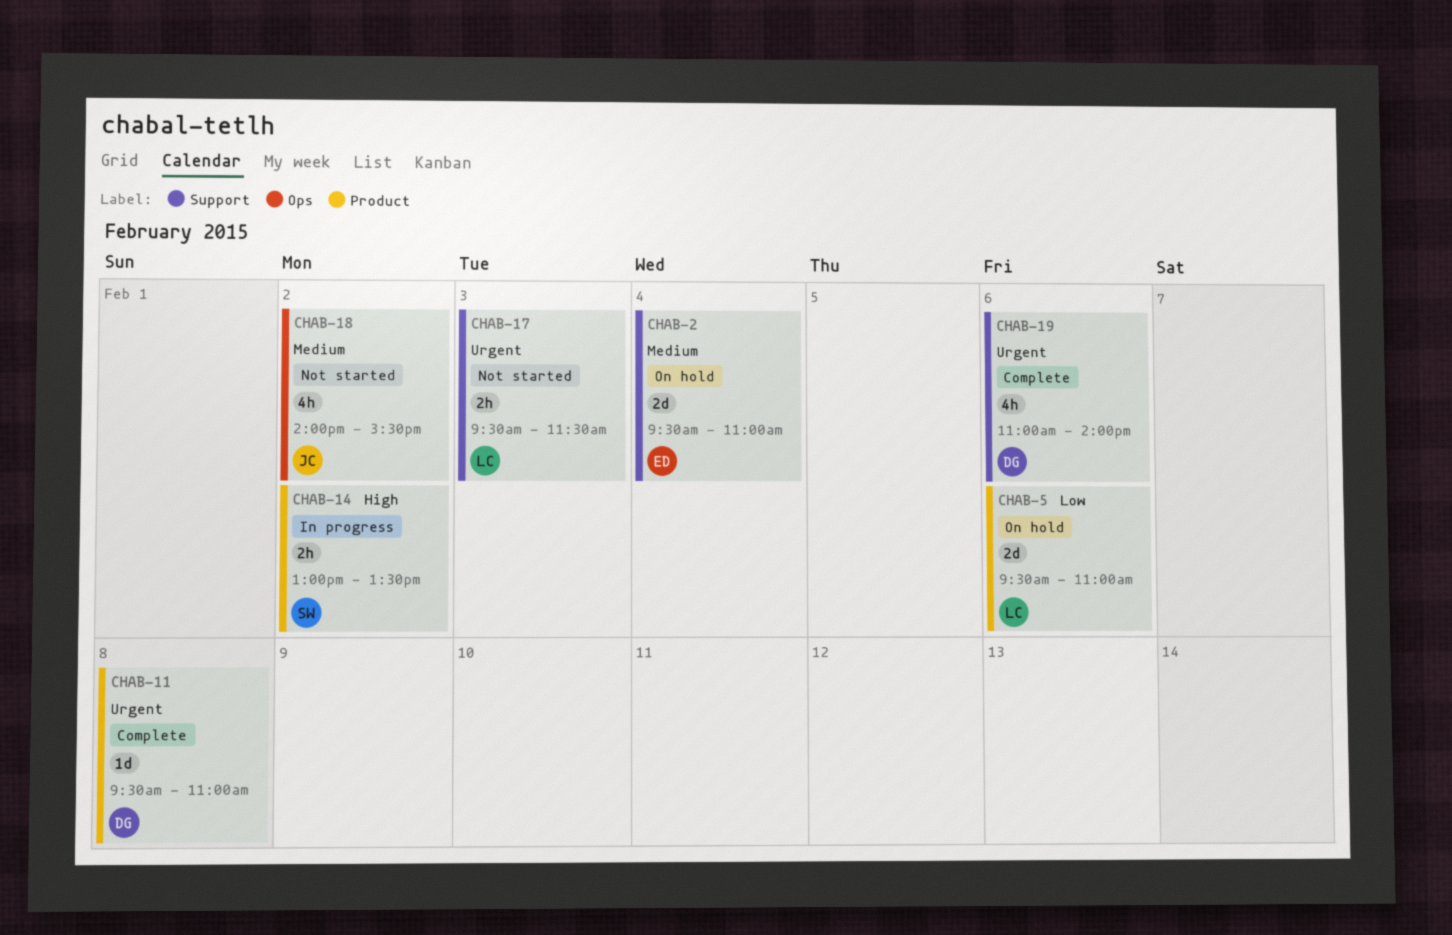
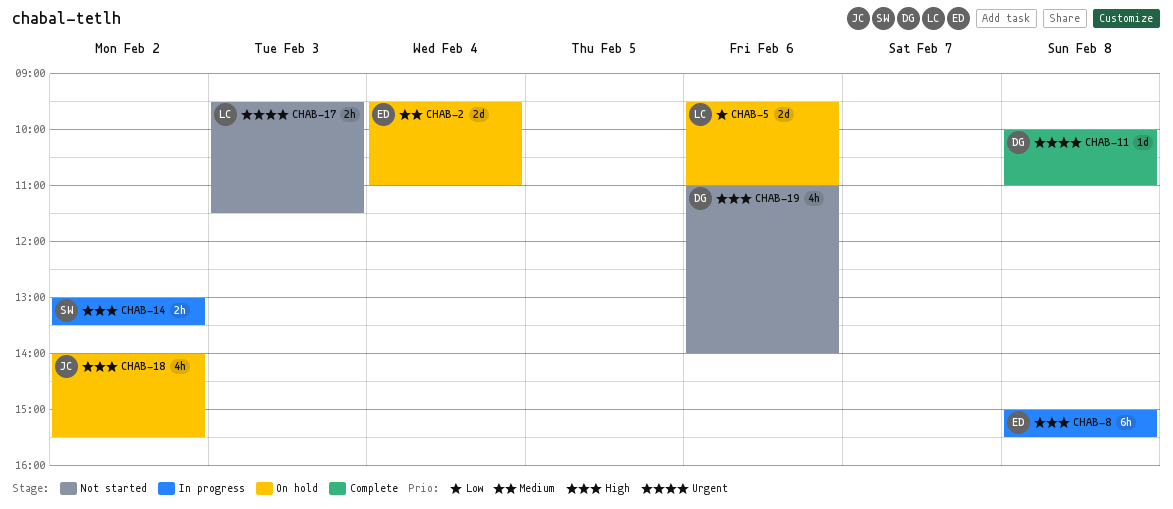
CHAB-8: none -> present
CHAB-11, begins: 09:30 -> 10:00
CHAB-18, status: Not started -> On hold
CHAB-18, priority: Medium -> High
CHAB-19, status: Complete -> Not started
CHAB-19, priority: Urgent -> High

